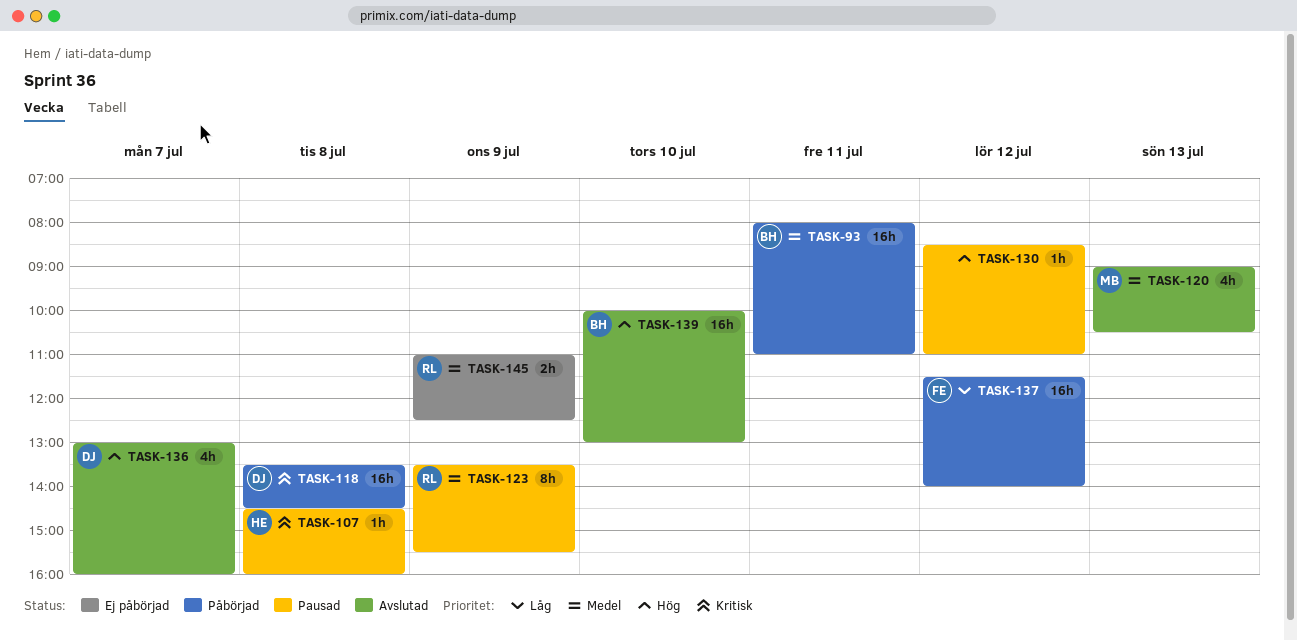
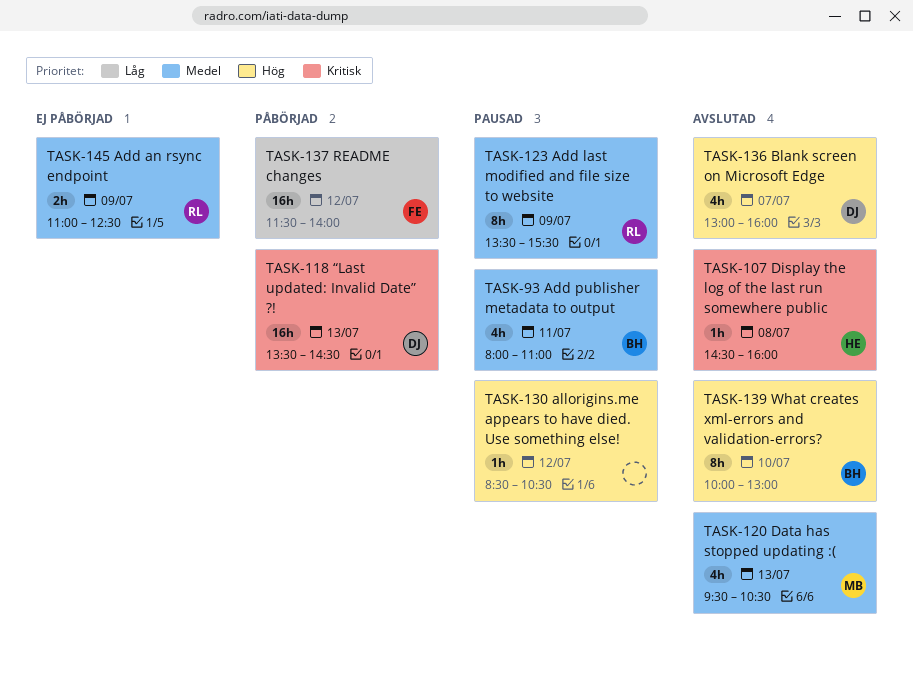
TASK-93, status: Påbörjad -> Pausad
TASK-93, estimate: 16h -> 4h
TASK-107, status: Pausad -> Avslutad
TASK-118, day: Jul 8 -> Jul 13
TASK-120, begins: 09:00 -> 09:30
TASK-130, ends: 11:00 -> 10:30
TASK-139, estimate: 16h -> 8h

